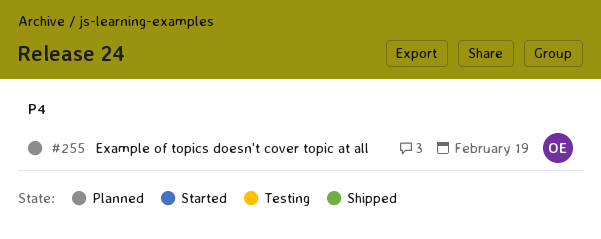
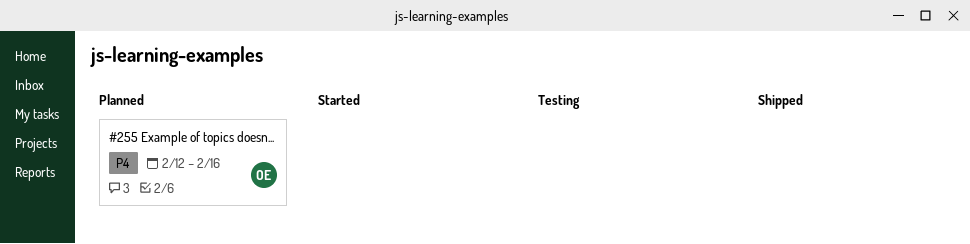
#255, due: Feb 19 -> Feb 16

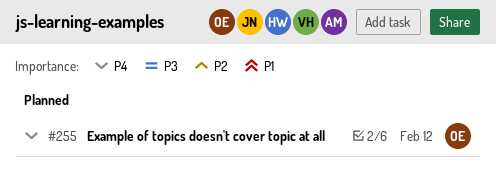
#255, due: Feb 16 -> Feb 12

